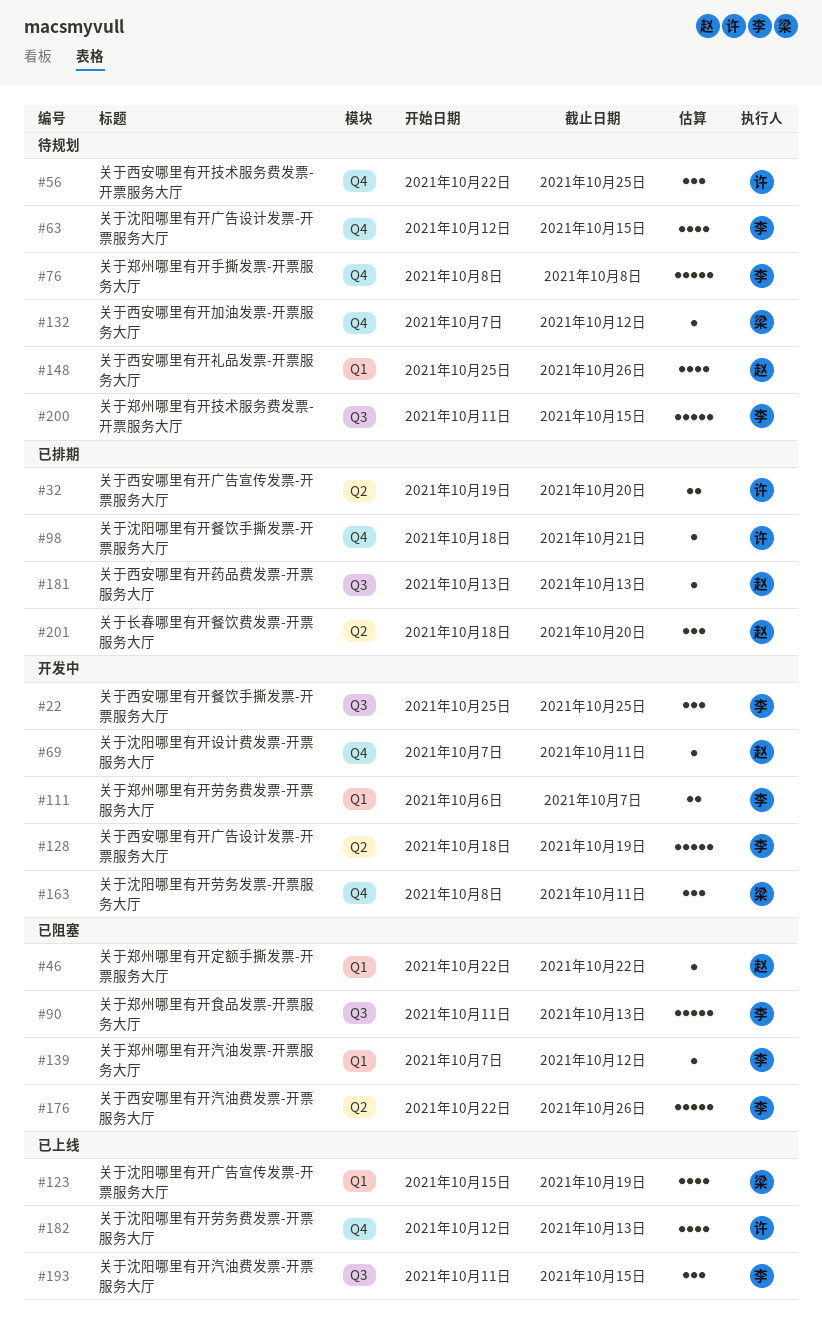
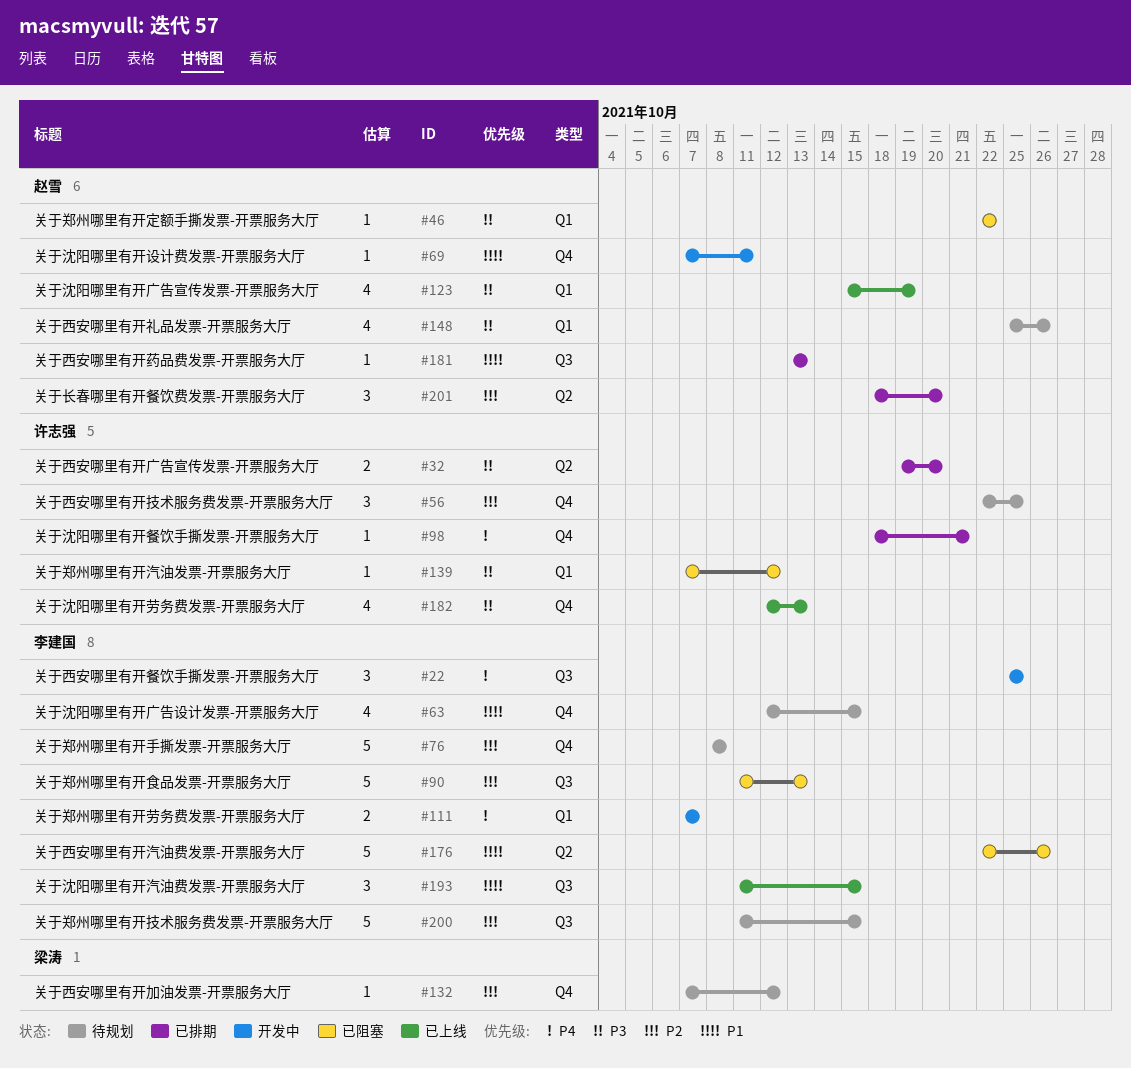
#111, start: Oct 6 -> Oct 7
#123, owner: 梁涛 -> 赵雪
#128: present -> none
#139, owner: 李建国 -> 许志强
#163: present -> none

